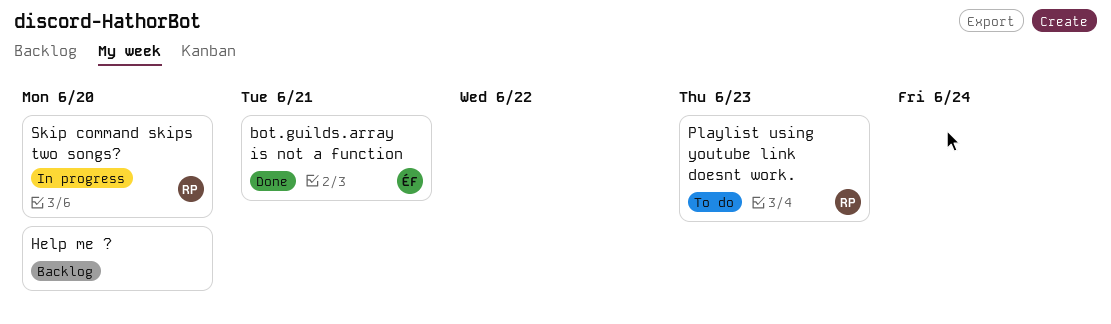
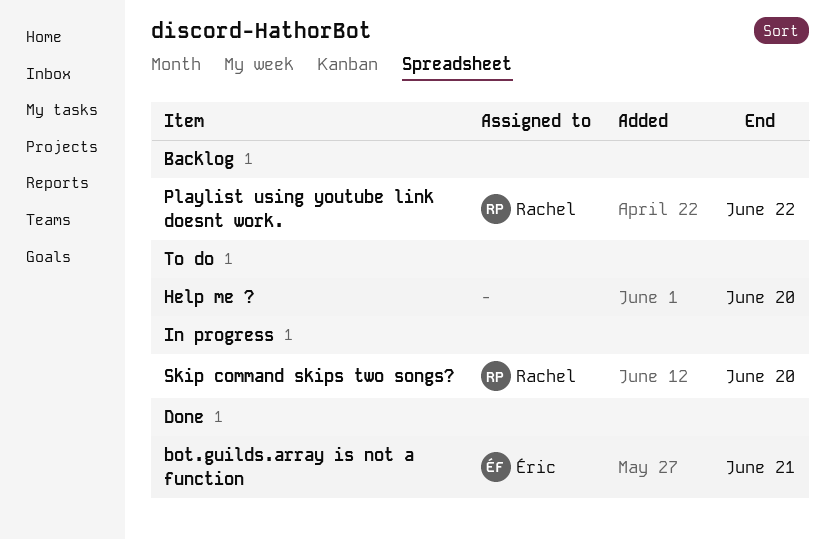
Help me ?, status: Backlog -> To do
Playlist using youtube link doesnt work., status: To do -> Backlog
Playlist using youtube link doesnt work., due: Jun 23 -> Jun 22

